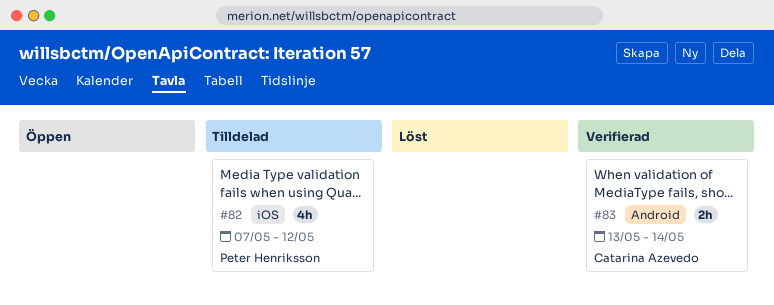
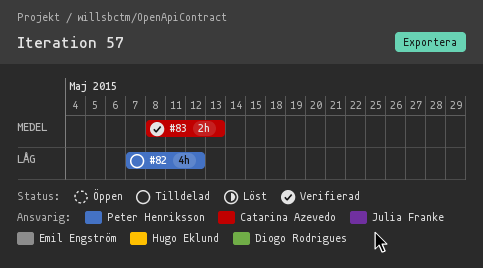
#83, start: May 13 -> May 8
#83, due: May 14 -> May 13

